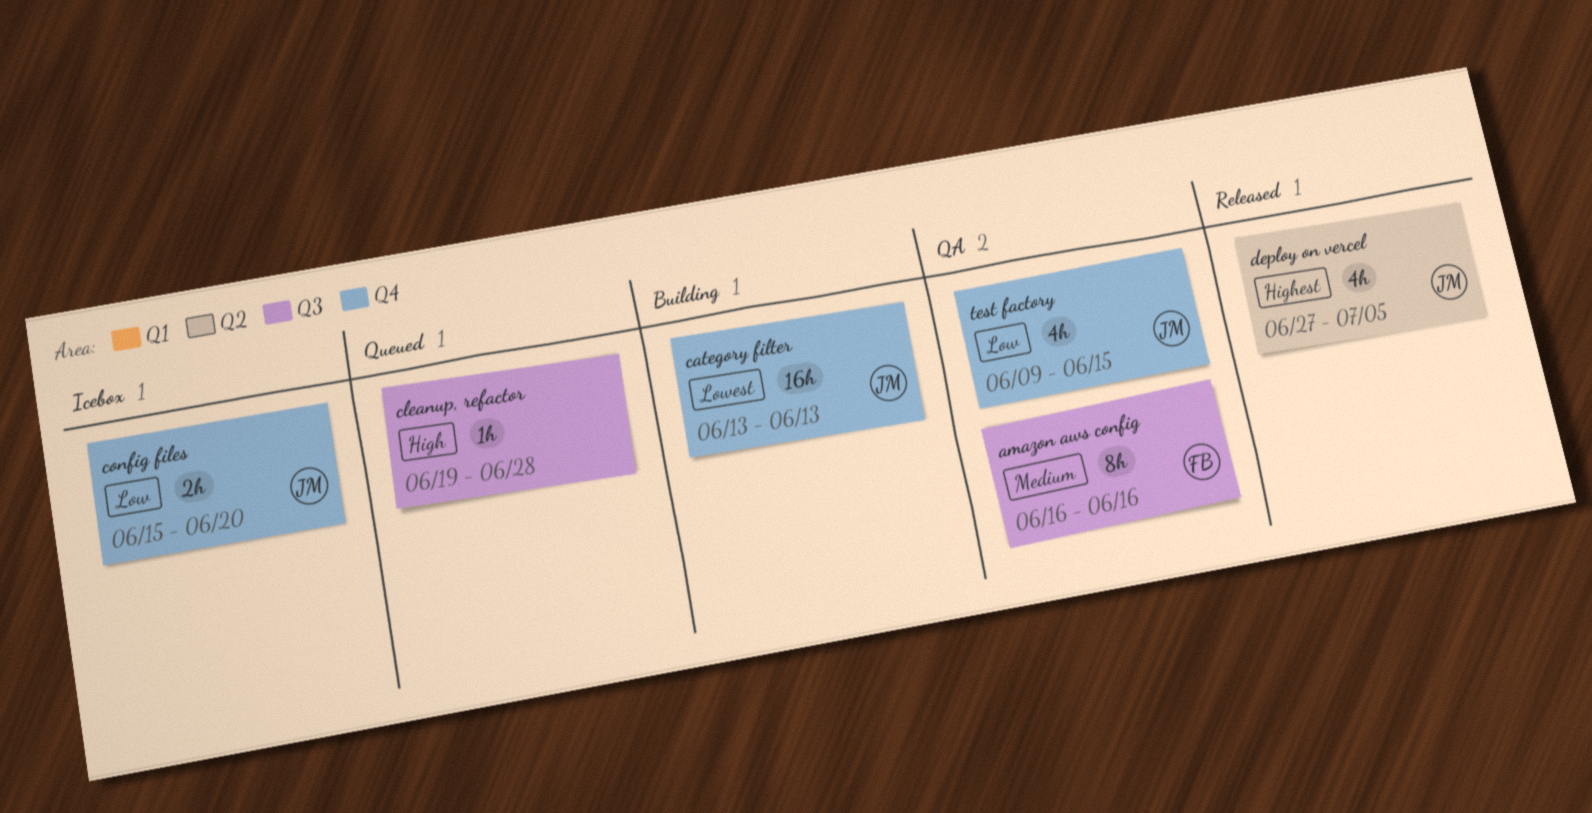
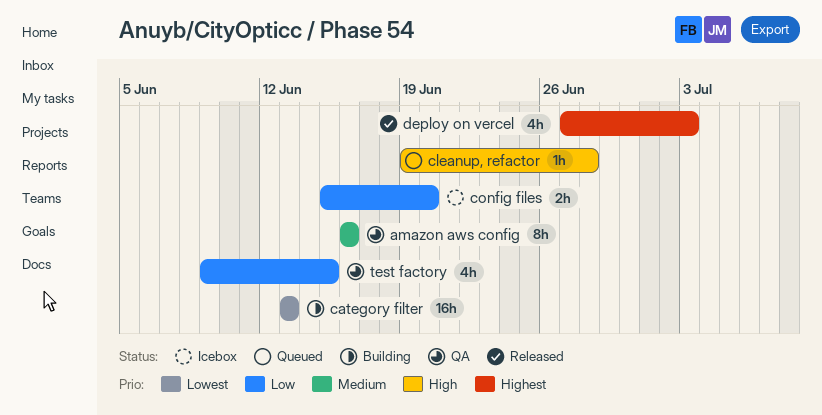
deploy on vercel, due: Jul 5 -> Jul 3

